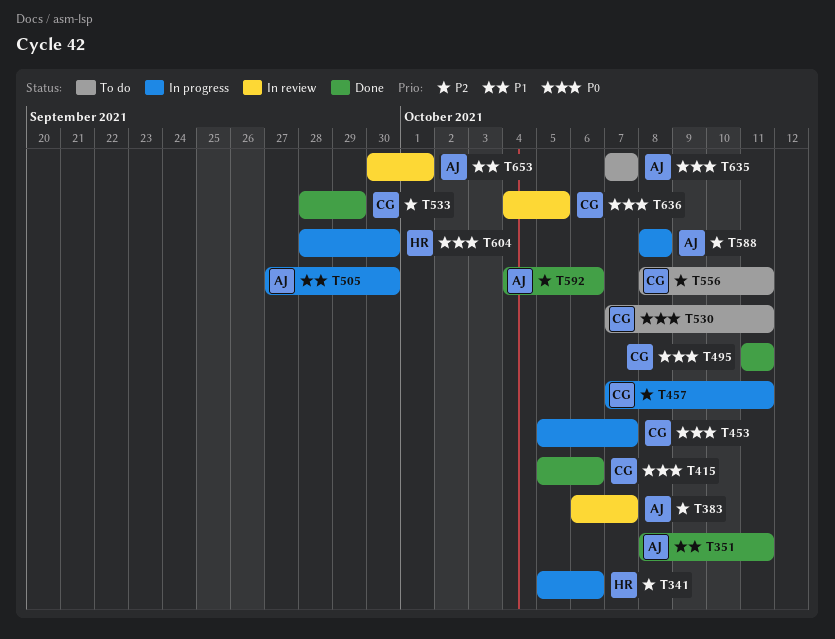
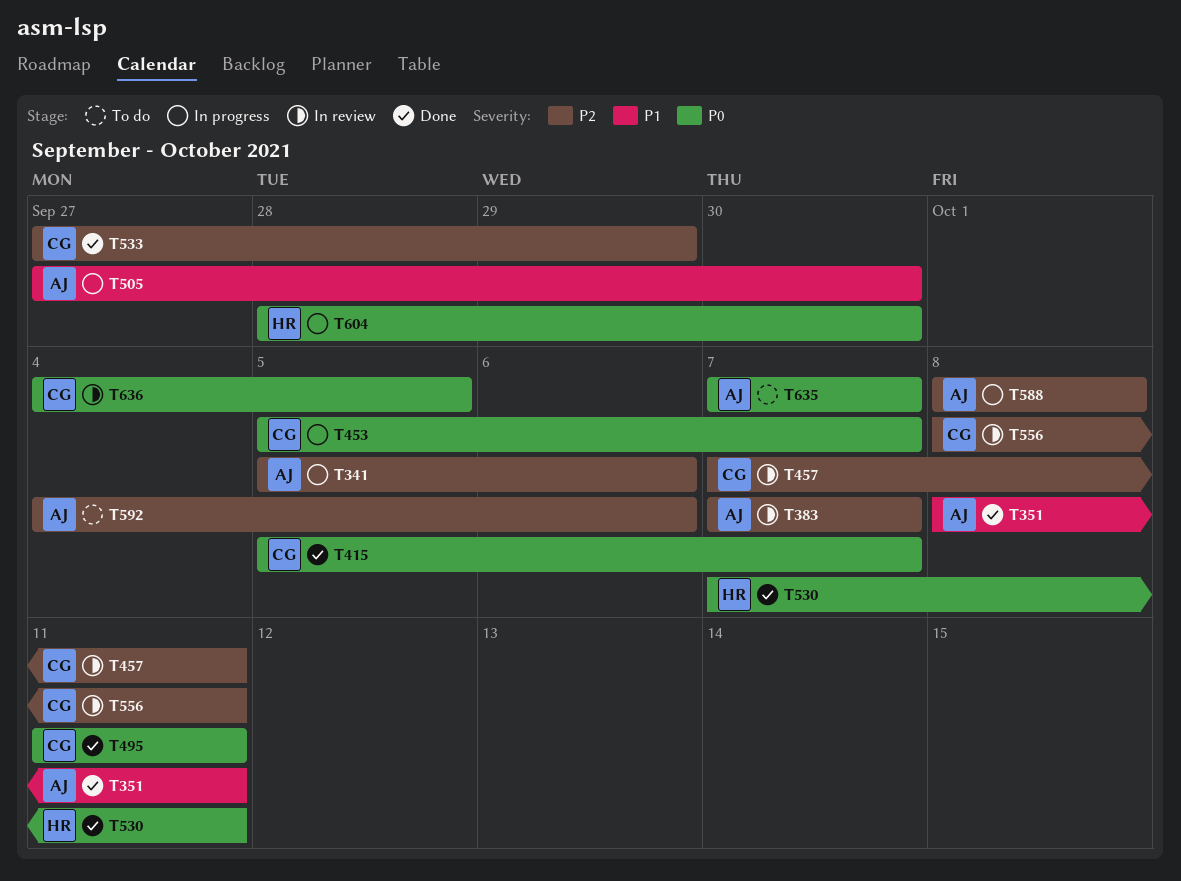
T341, owner: HR -> AJ
T383, start: Oct 6 -> Oct 7
T415, due: Oct 6 -> Oct 7
T457, status: In progress -> In review
T530, status: To do -> Done
T530, owner: CG -> HR
T533, start: Sep 28 -> Sep 27
T556, status: To do -> In review
T592, status: Done -> To do
T653: present -> none

